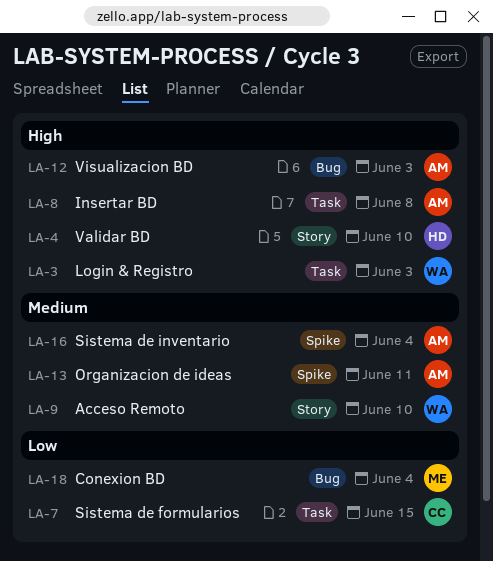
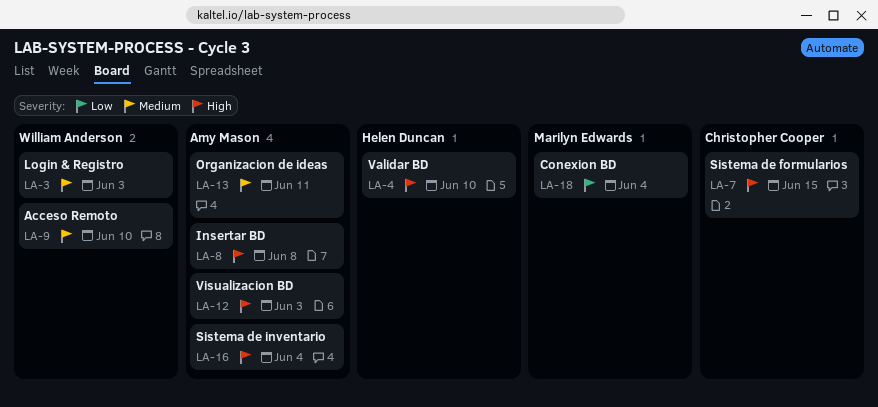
LA-3, priority: High -> Medium
LA-7, priority: Low -> High
LA-16, priority: Medium -> High

